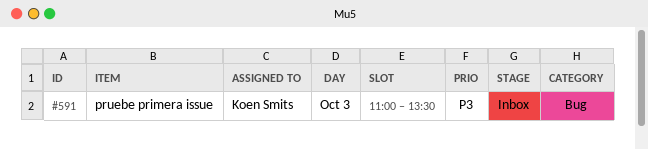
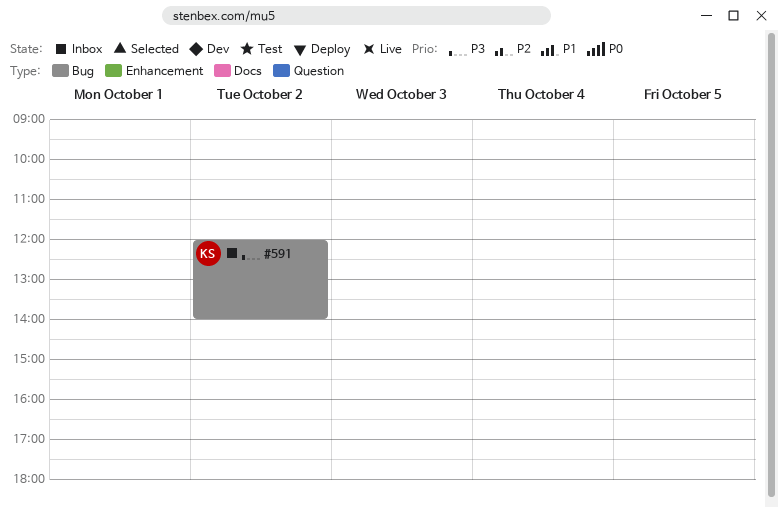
#591, day: Oct 3 -> Oct 2
#591, begins: 11:00 -> 12:00
#591, ends: 13:30 -> 14:00

